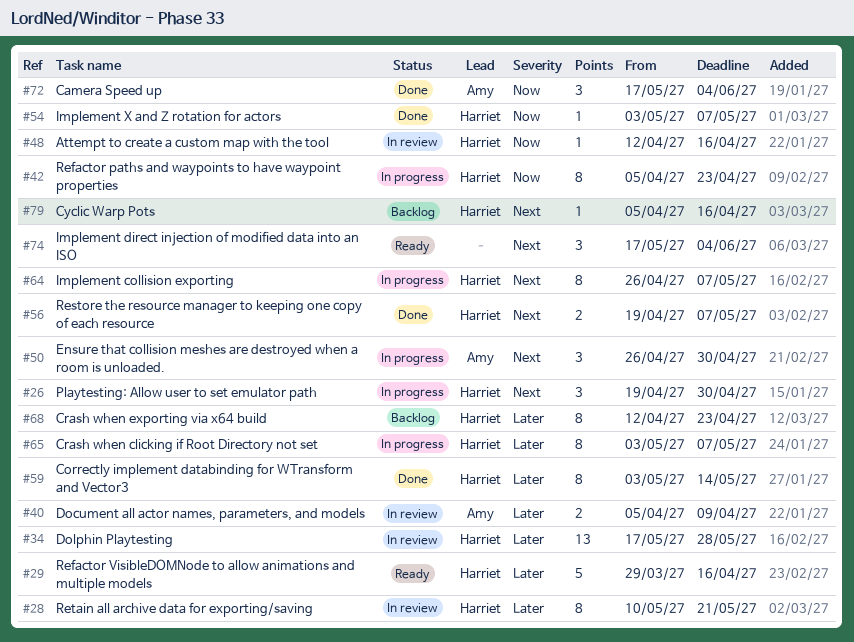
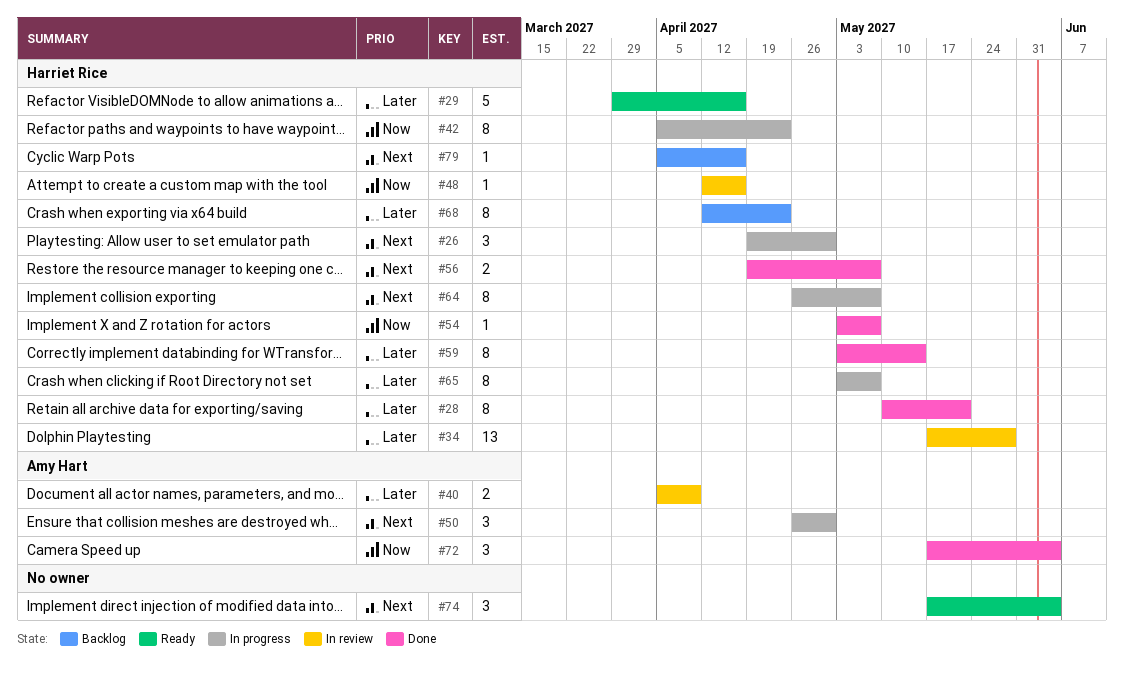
#28, status: In review -> Done

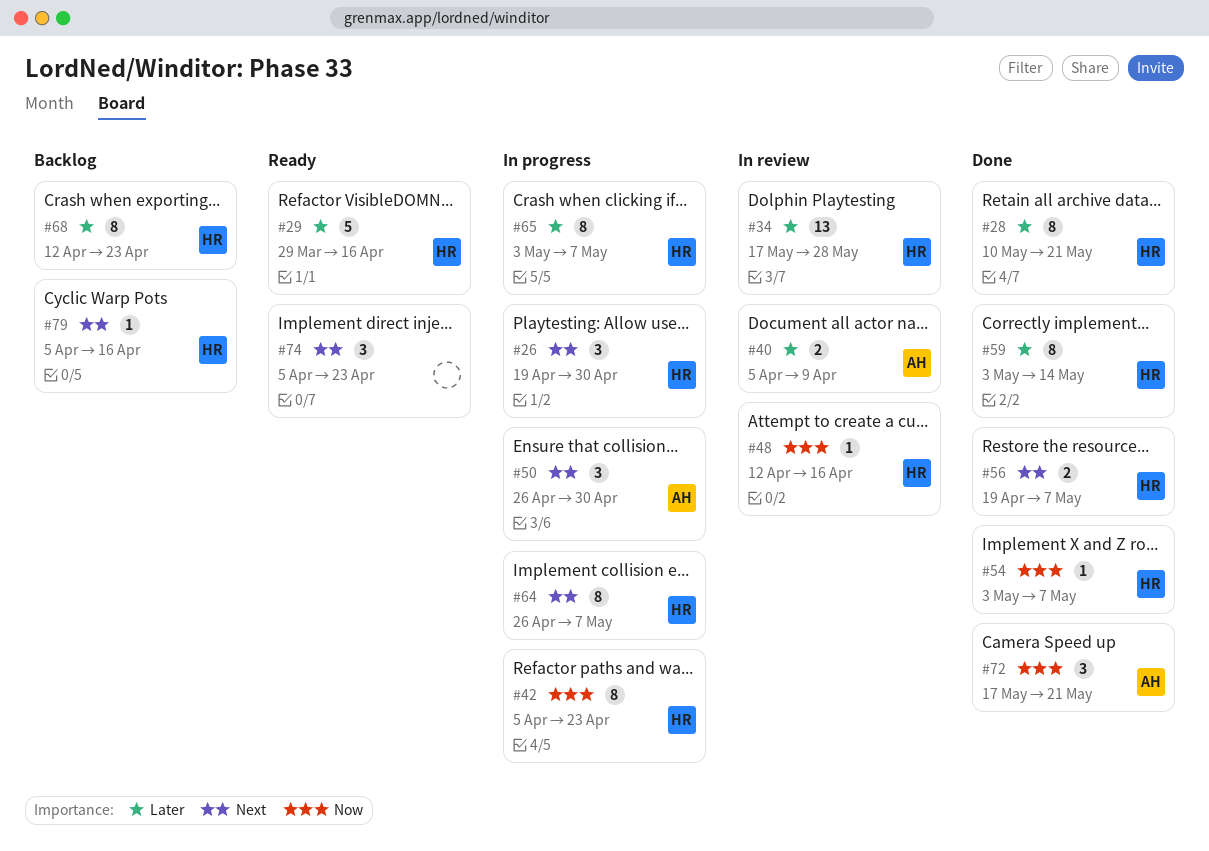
#72, due: Jun 4 -> May 21
#74, start: May 17 -> Apr 5
#74, due: Jun 4 -> Apr 23

